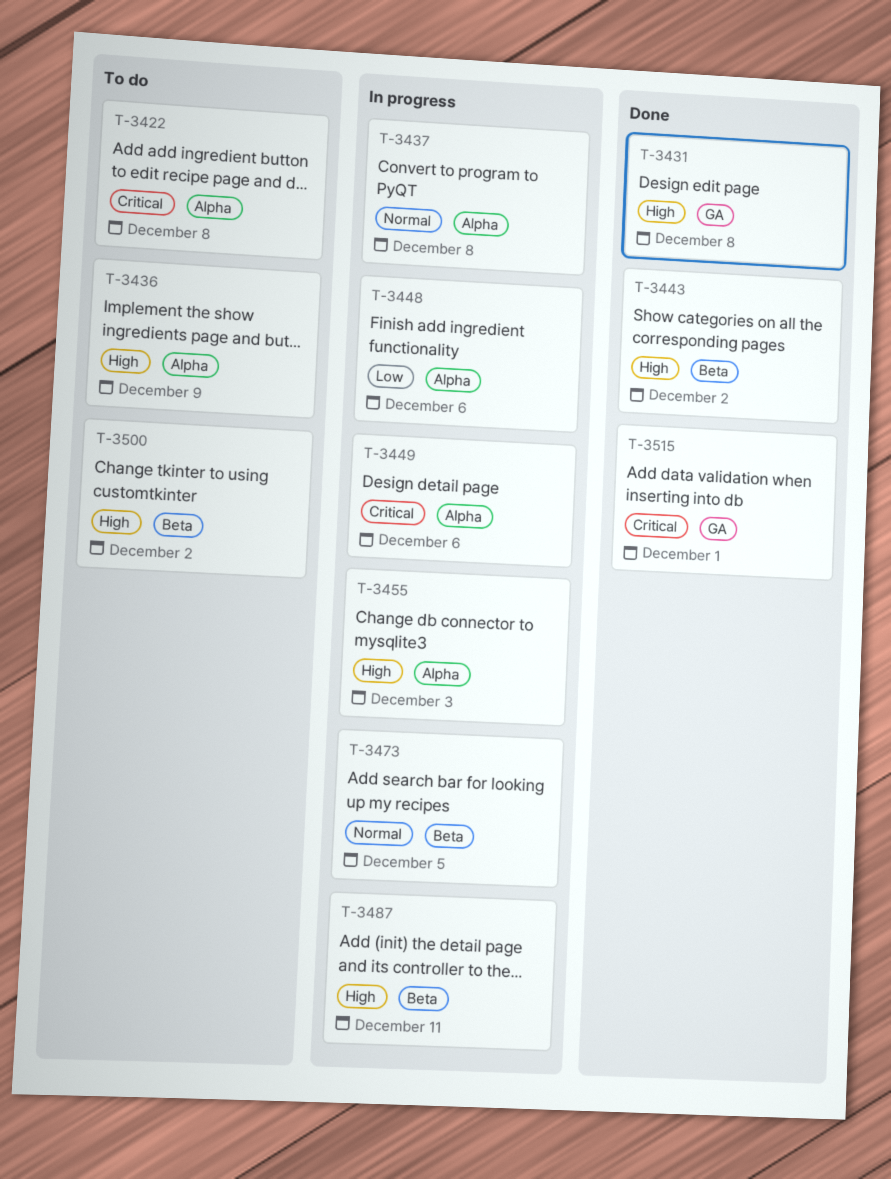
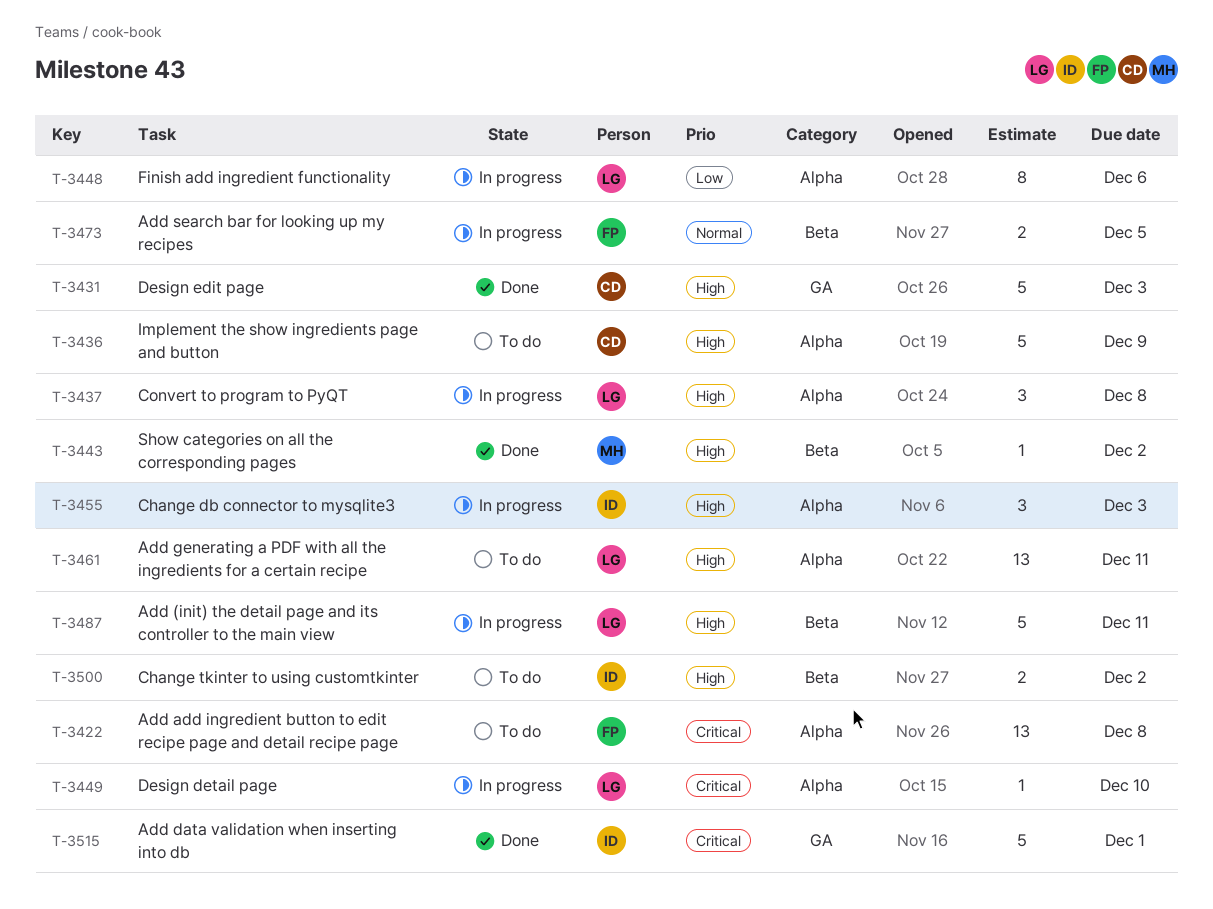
T-3431, due: Dec 8 -> Dec 3
T-3437, priority: Normal -> High
T-3449, due: Dec 6 -> Dec 10
T-3461: none -> present

